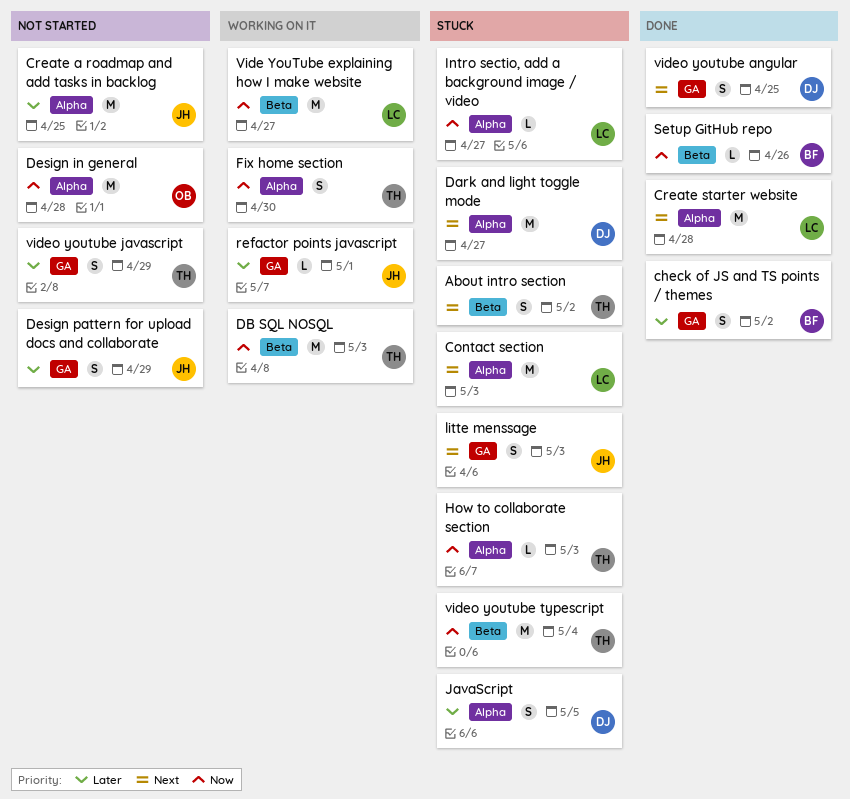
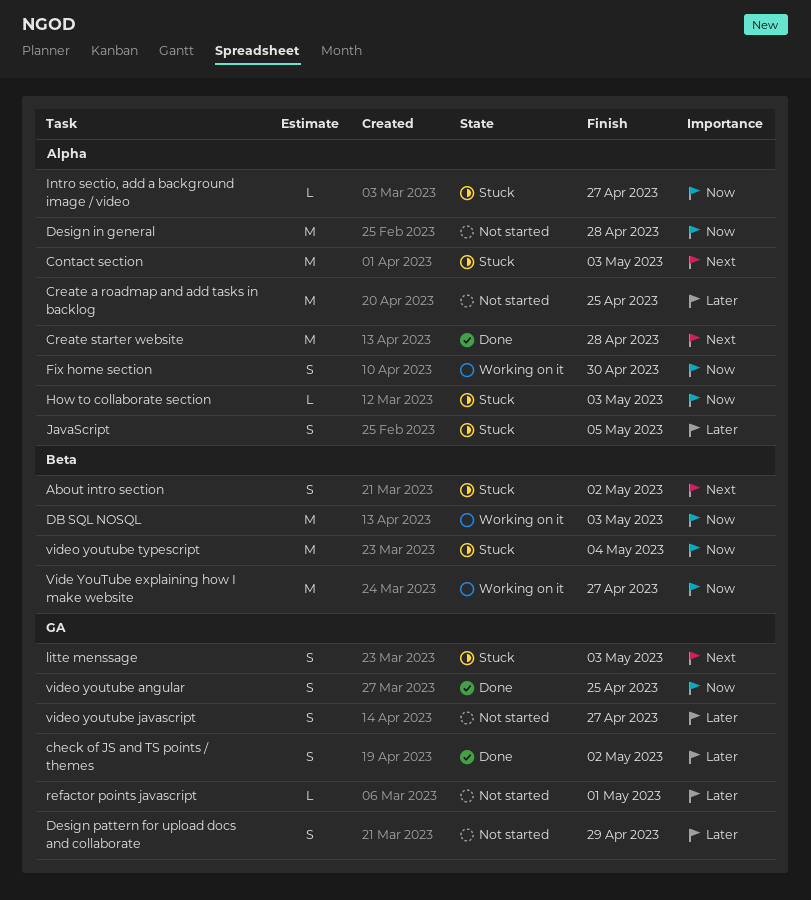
Dark and light toggle mode: present -> none
refactor points javascript, status: Working on it -> Not started
Setup GitHub repo: present -> none
video youtube angular, priority: Next -> Now
video youtube javascript, due: Apr 29 -> Apr 27

